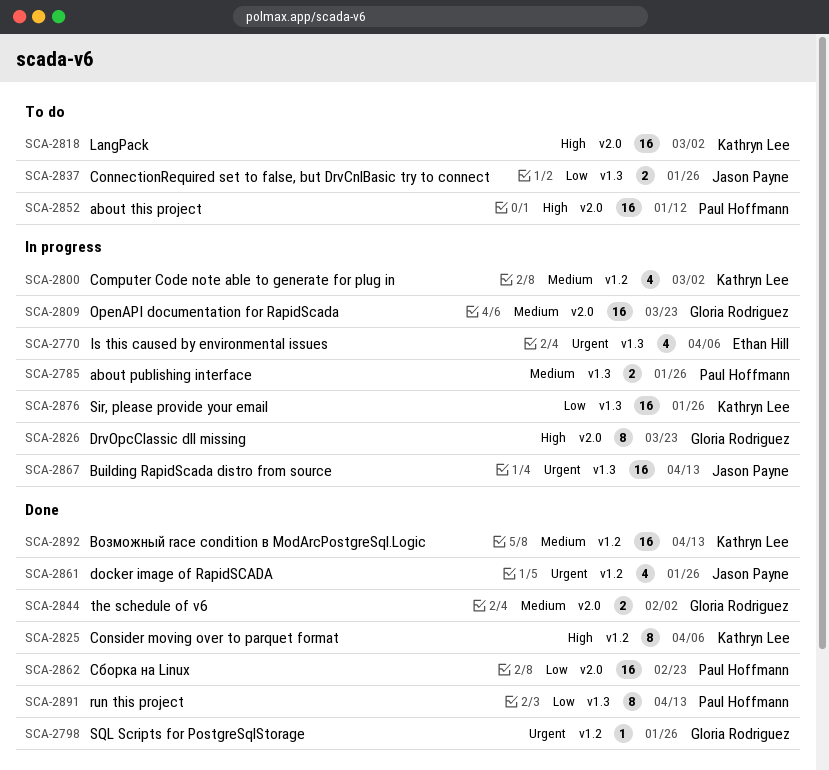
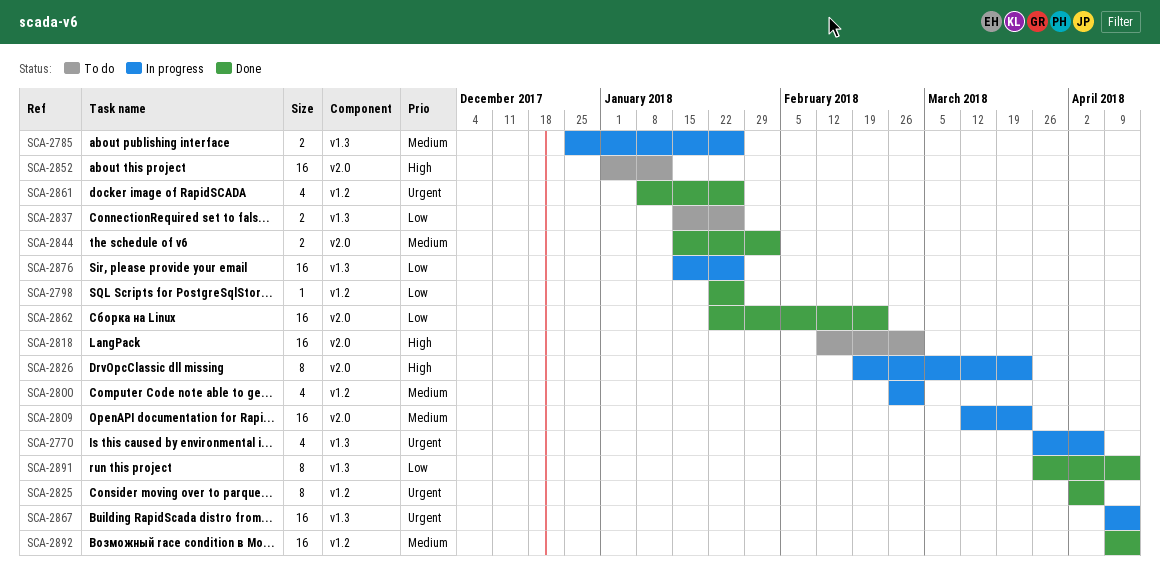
SCA-2798, priority: Urgent -> Low
SCA-2825, priority: High -> Urgent

